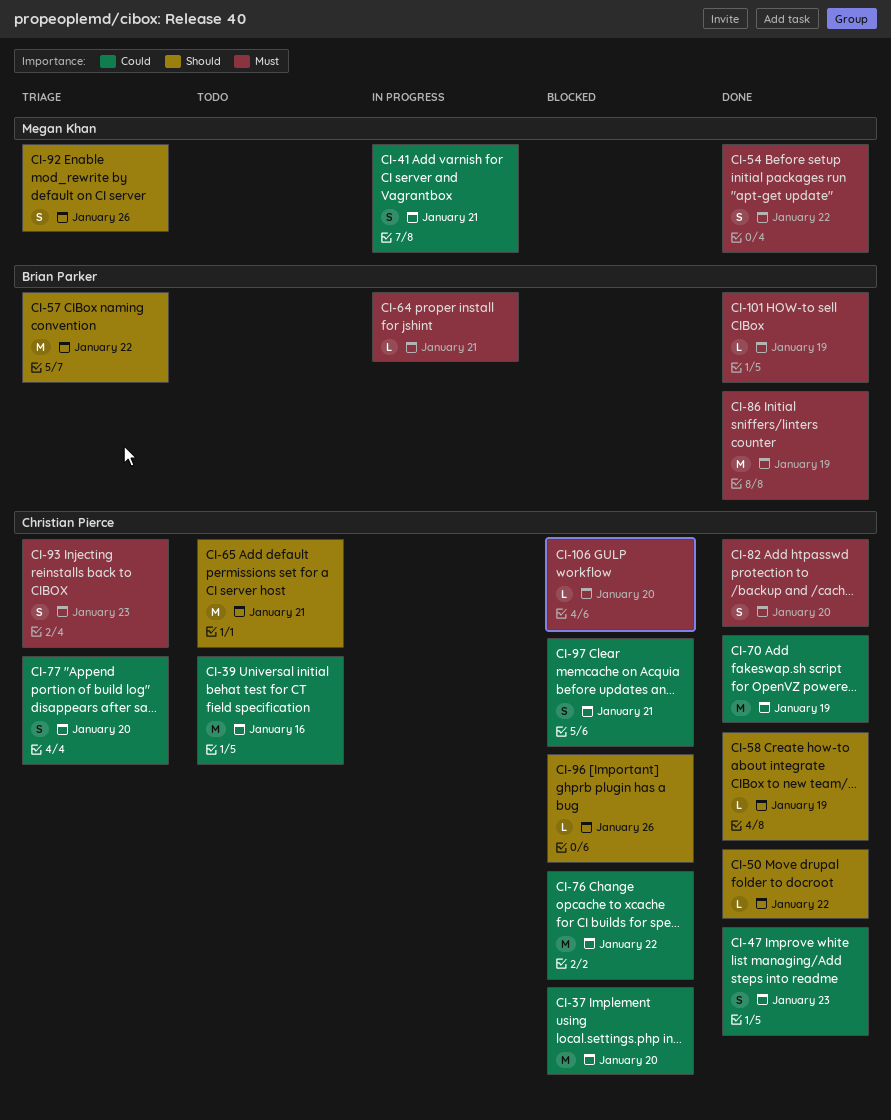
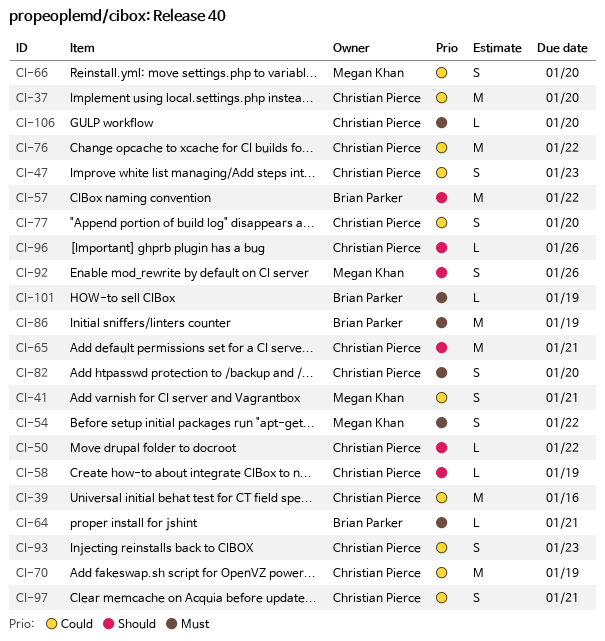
CI-66: none -> present
CI-93, priority: Must -> Could

